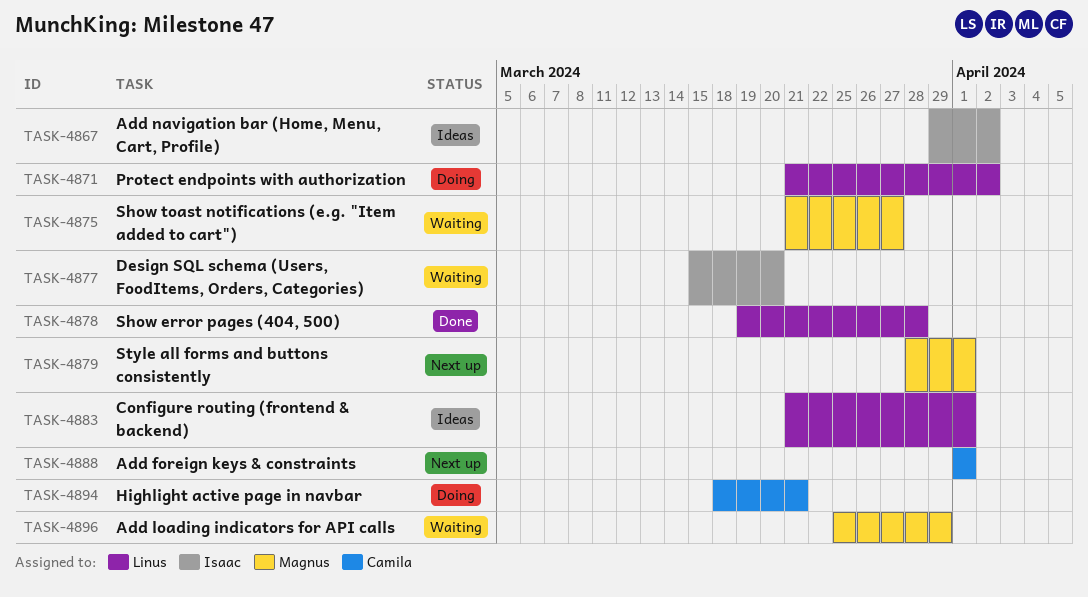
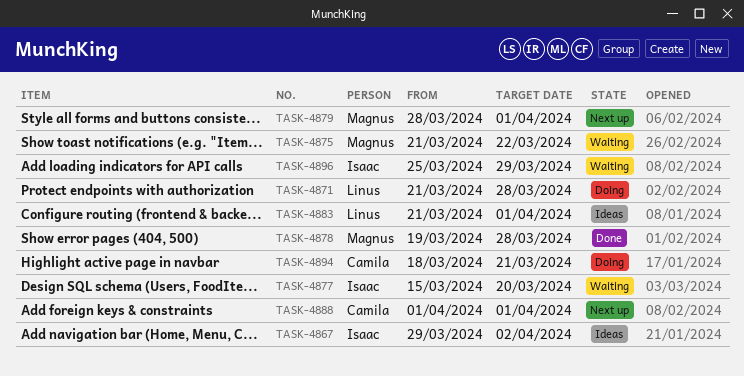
TASK-4871, due: Apr 2 -> Mar 28
TASK-4875, due: Mar 27 -> Mar 22
TASK-4878, owner: Linus -> Magnus
TASK-4896, owner: Magnus -> Isaac

